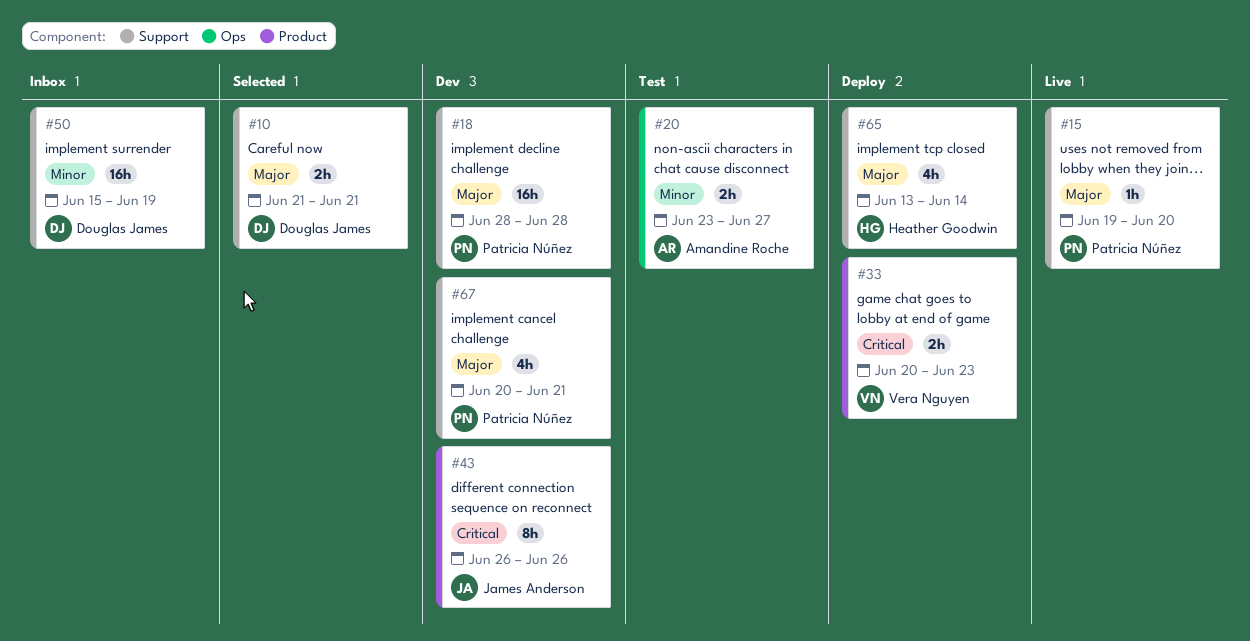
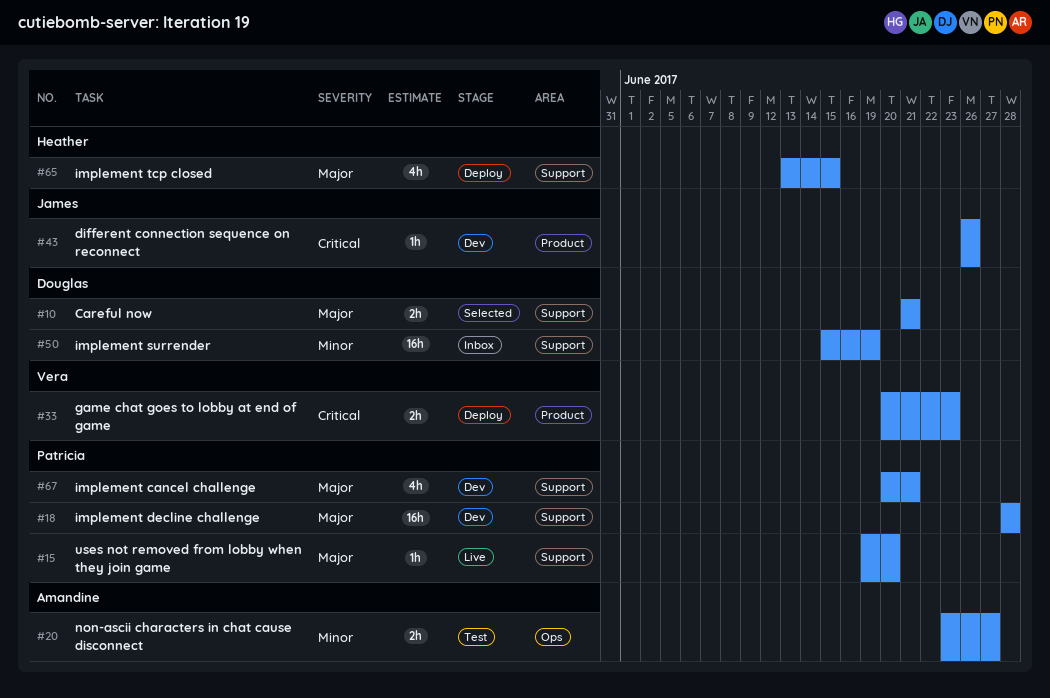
#43, estimate: 8h -> 1h
#65, due: Jun 14 -> Jun 15

